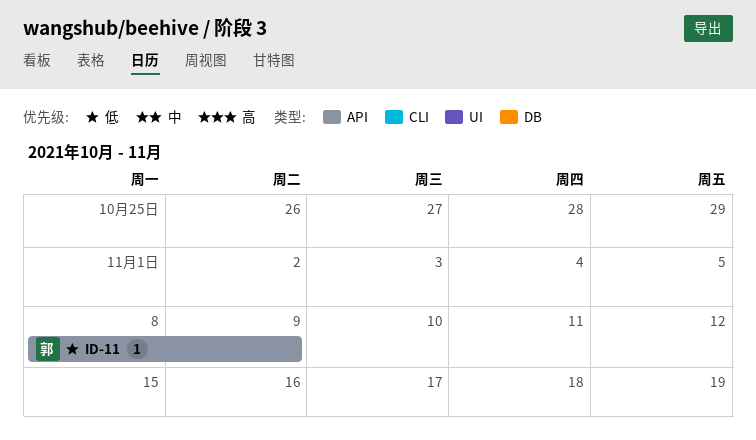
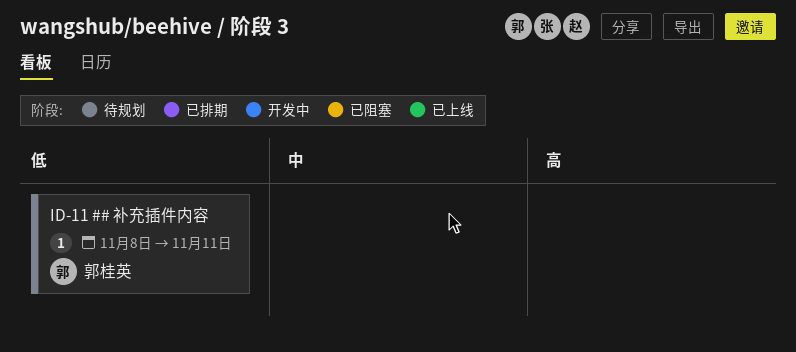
ID-11, due: Nov 9 -> Nov 11

